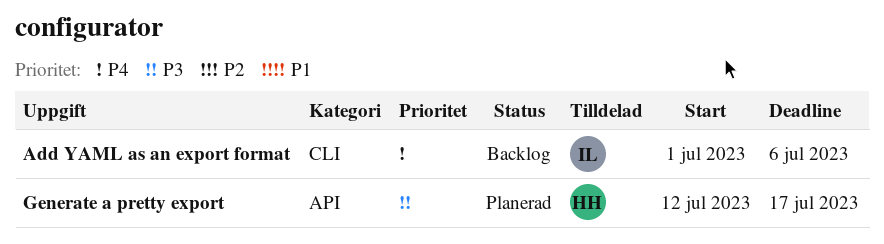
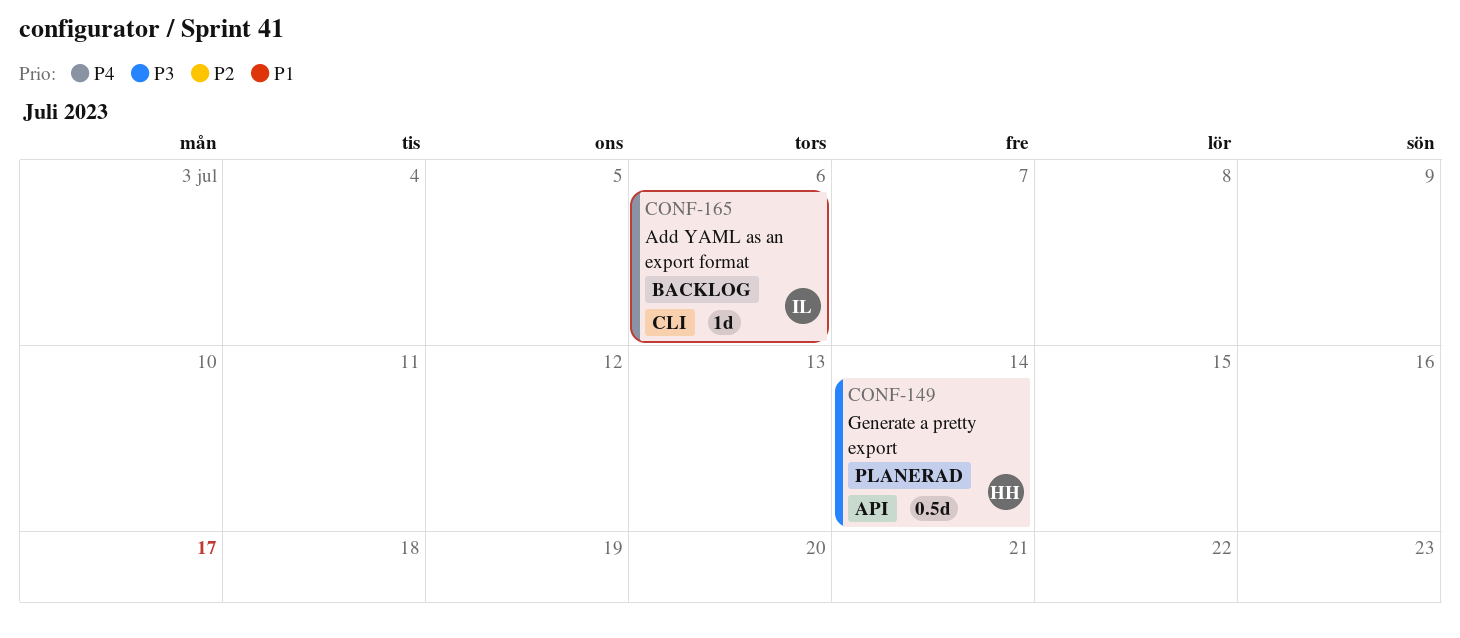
Generate a pretty export, due: Jul 17 -> Jul 14

